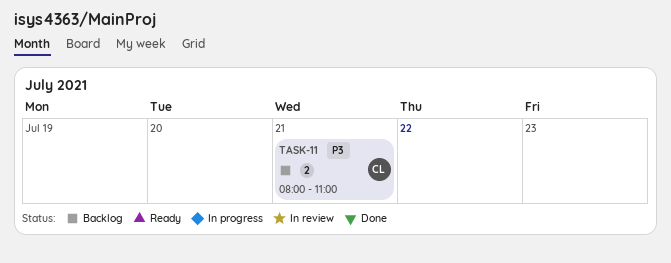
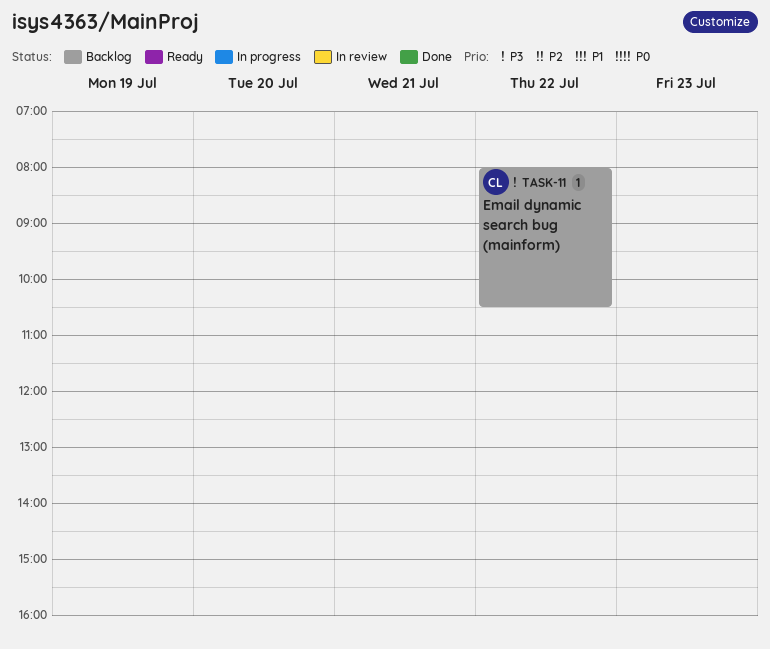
TASK-11, estimate: 2 -> 1
TASK-11, day: Jul 21 -> Jul 22
TASK-11, ends: 11:00 -> 10:30

